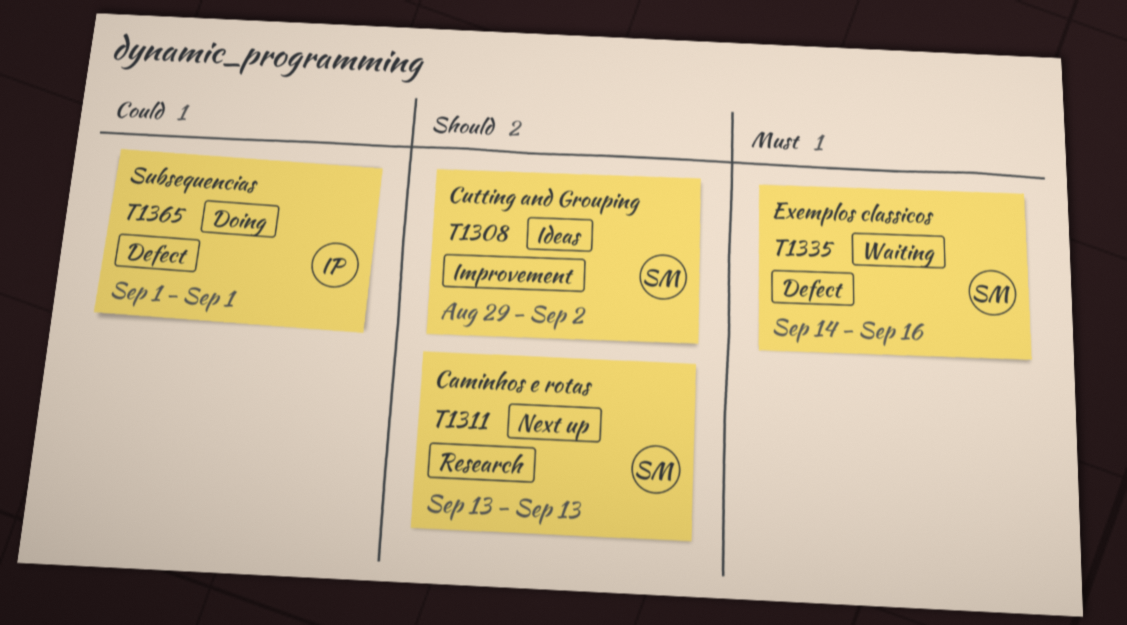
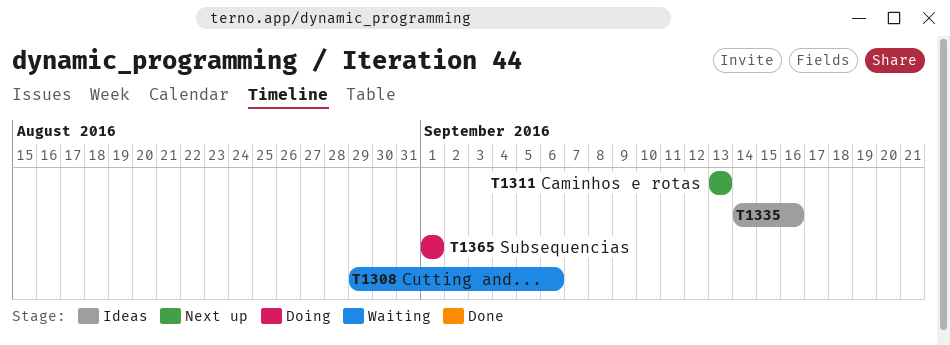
T1308, status: Ideas -> Waiting
T1308, due: Sep 2 -> Sep 6
T1335, status: Waiting -> Ideas

